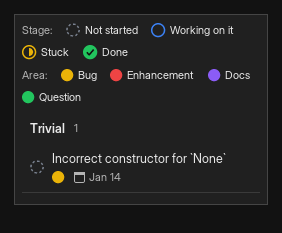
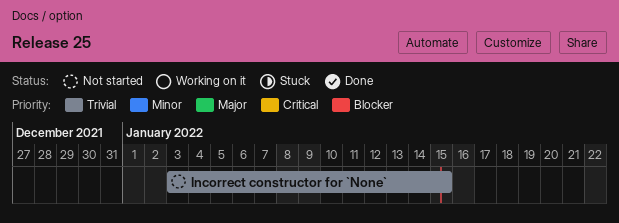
Incorrect constructor for `None`, due: Jan 14 -> Jan 15

